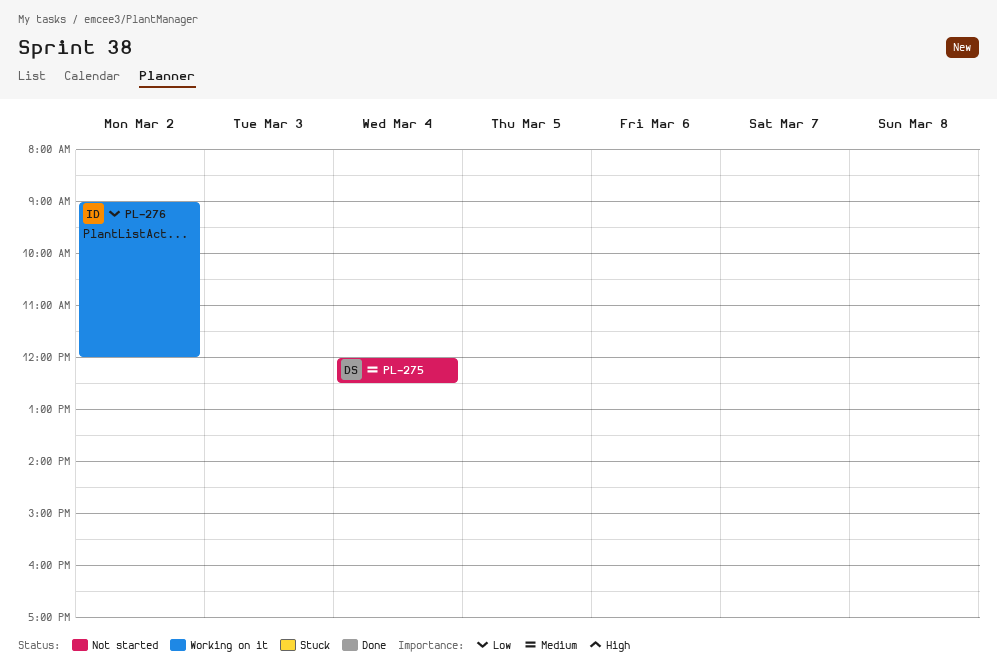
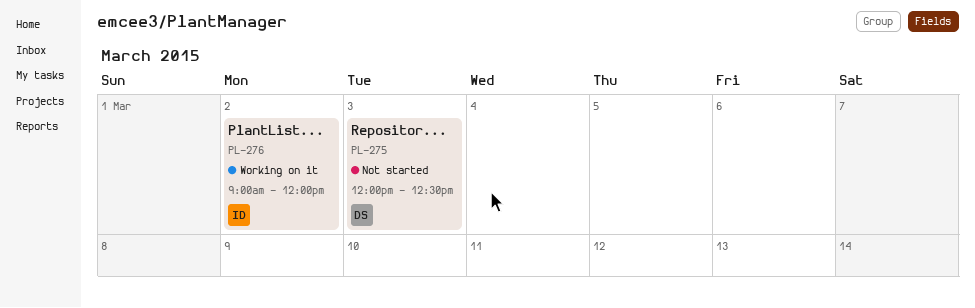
PL-275, day: Mar 4 -> Mar 3

